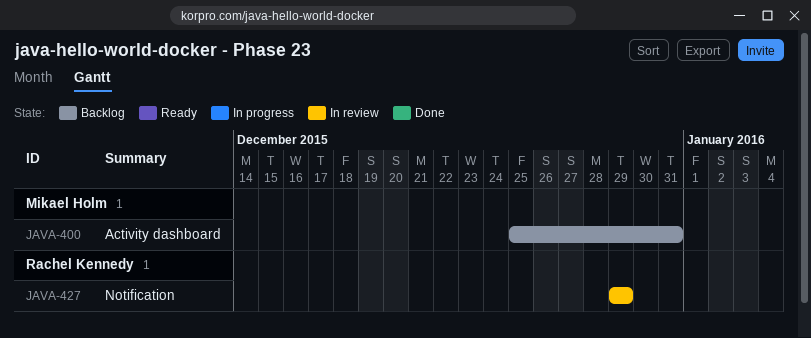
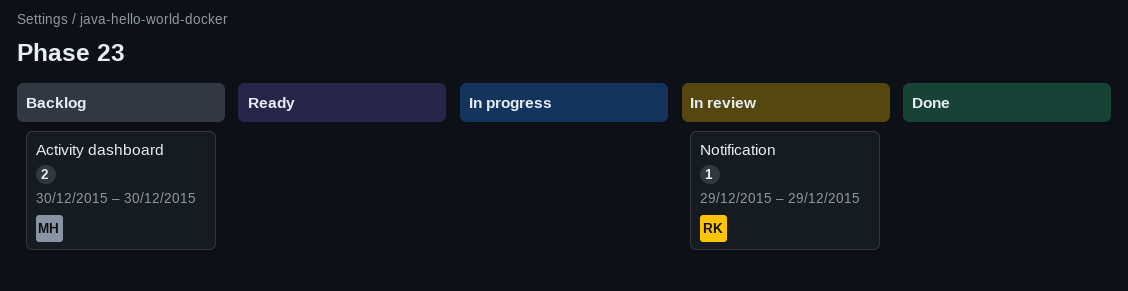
Activity dashboard, start: Dec 25 -> Dec 30
Activity dashboard, due: Dec 31 -> Dec 30

